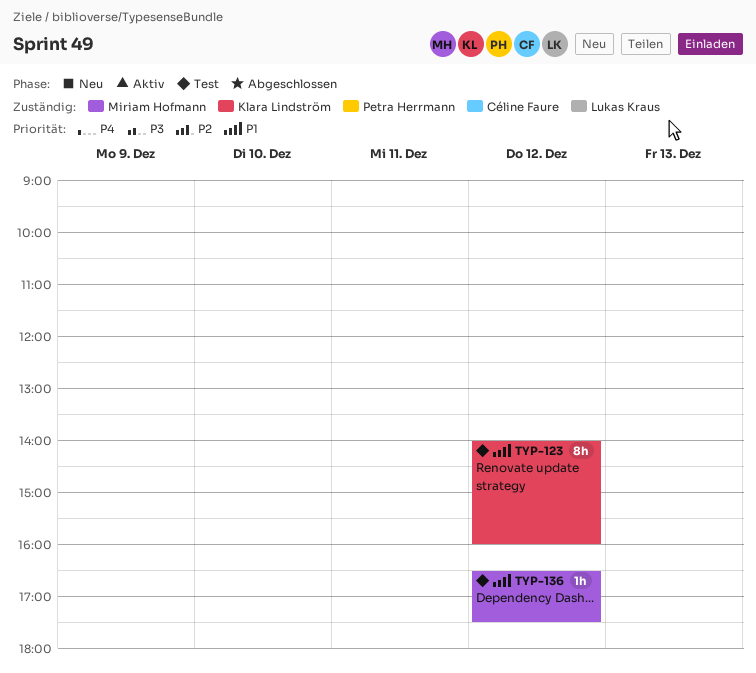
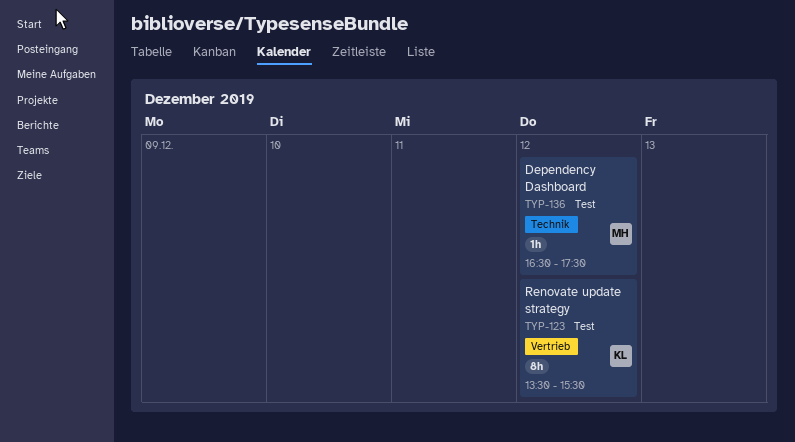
TYP-123, begins: 14:00 -> 13:30
TYP-123, ends: 16:00 -> 15:30

